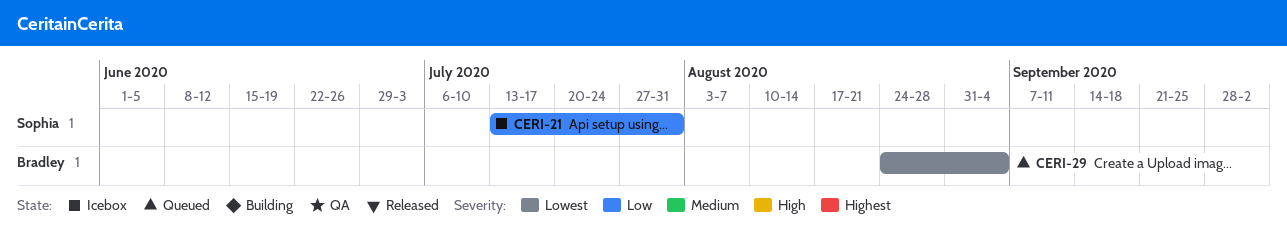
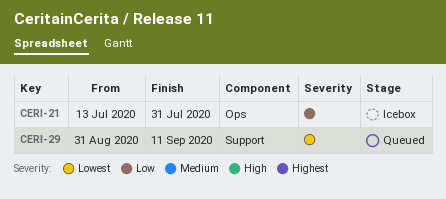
CERI-29, start: Aug 24 -> Aug 31
CERI-29, due: Sep 4 -> Sep 11

